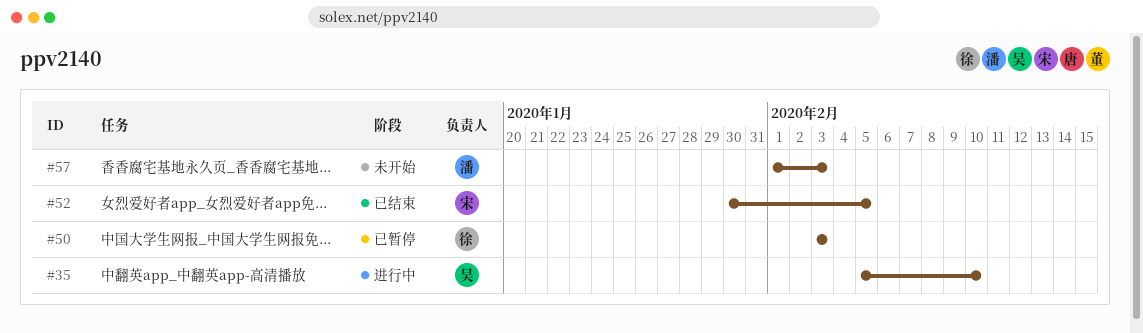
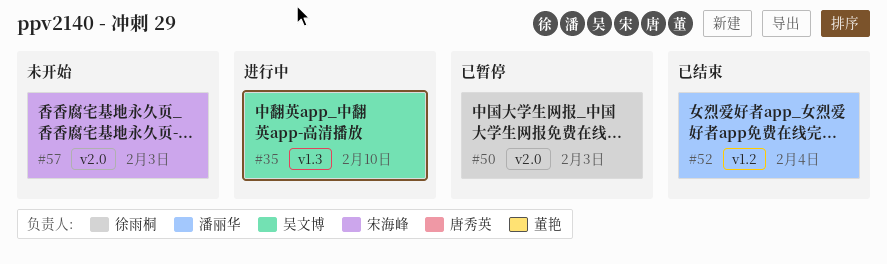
#52, owner: 宋海峰 -> 潘丽华
#52, due: Feb 5 -> Feb 4
#57, owner: 潘丽华 -> 宋海峰

